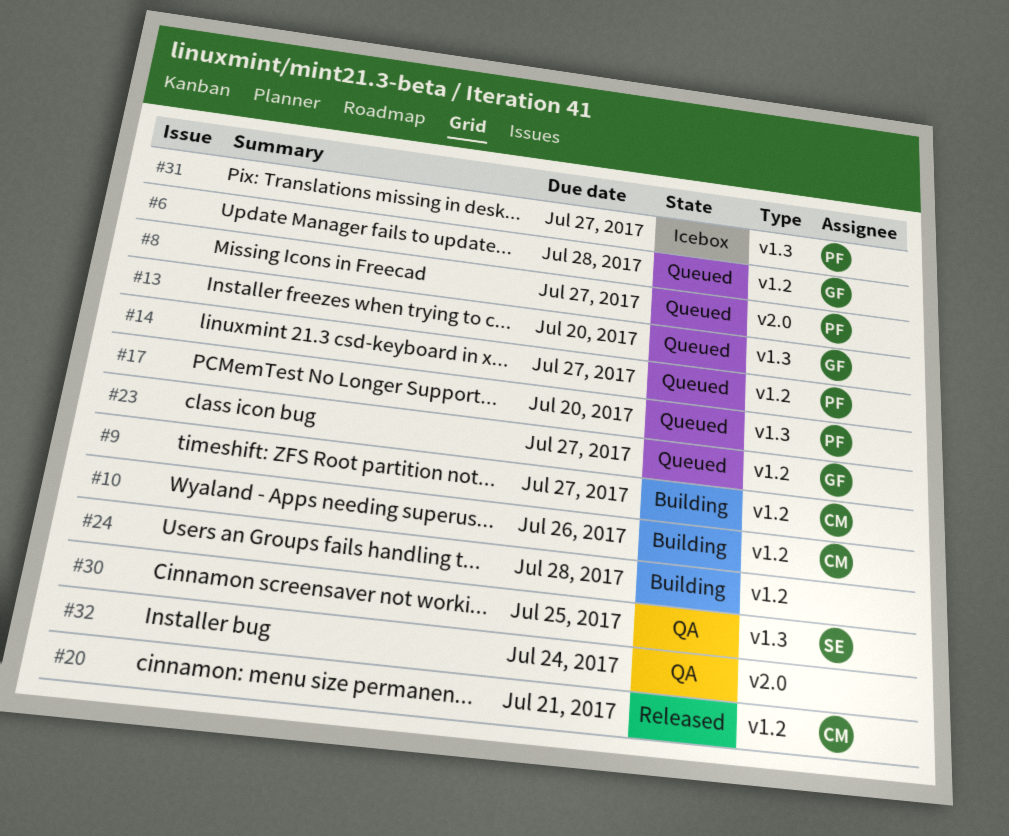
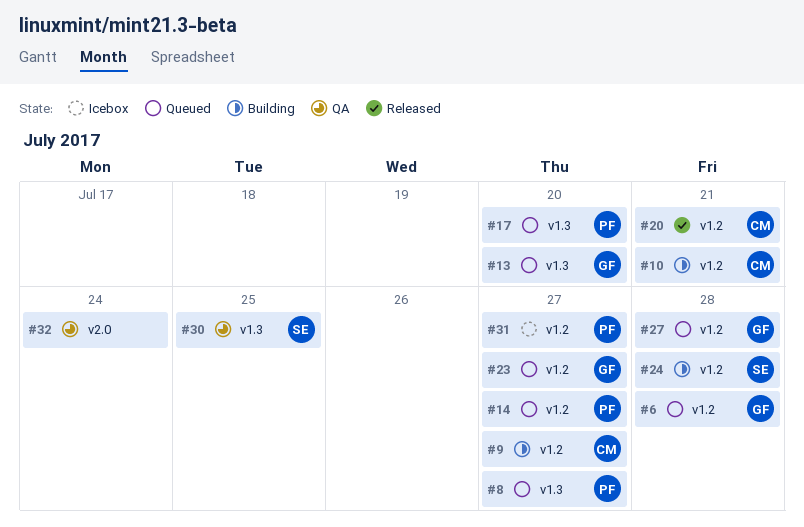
#8, label: v2.0 -> v1.3
#10, due: Jul 26 -> Jul 21
#24, owner: none -> SE
#27: none -> present
#31, label: v1.3 -> v1.2

